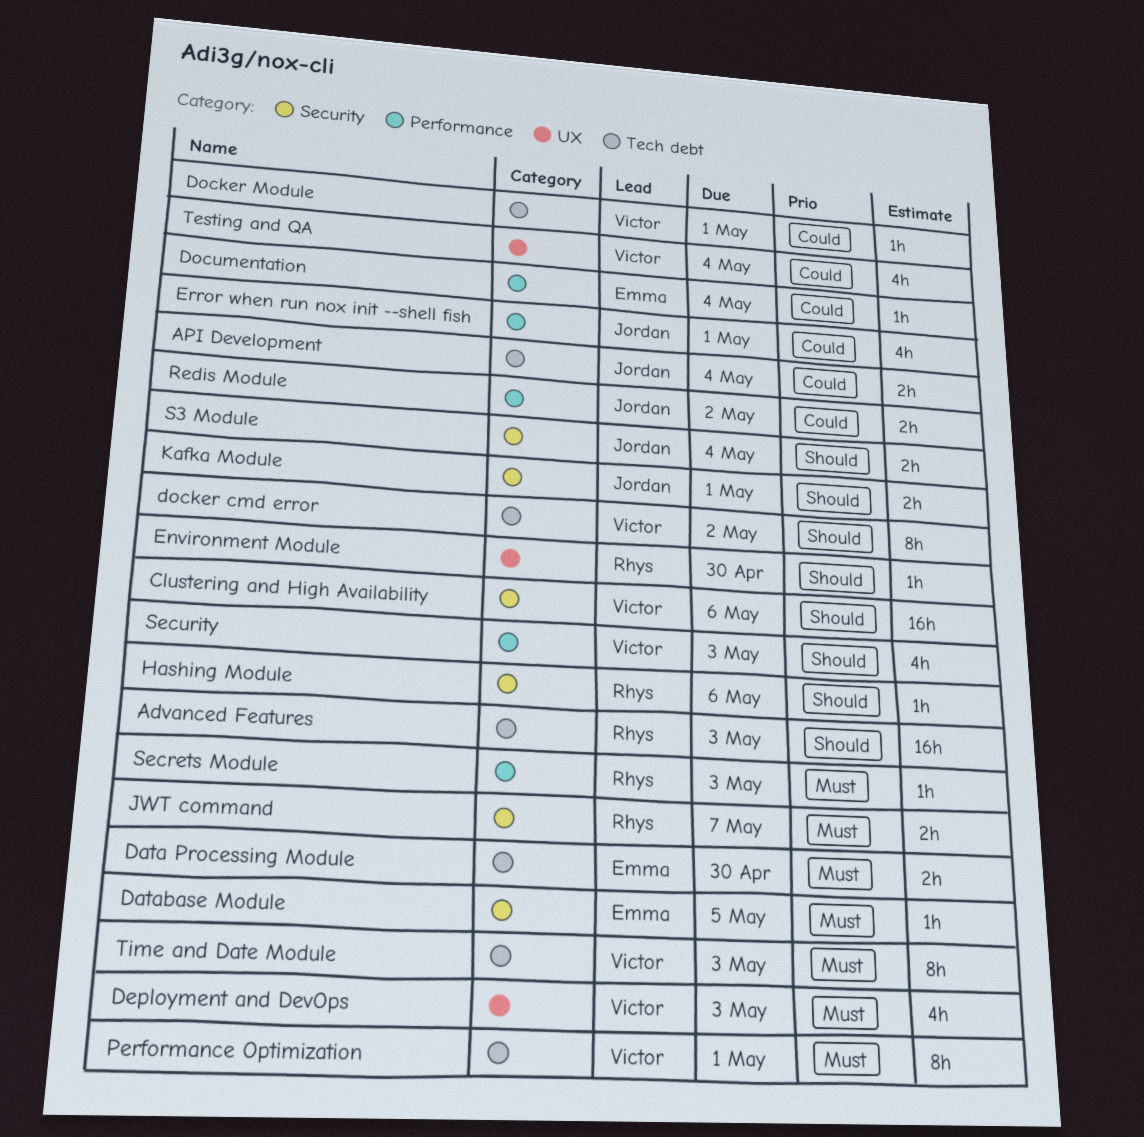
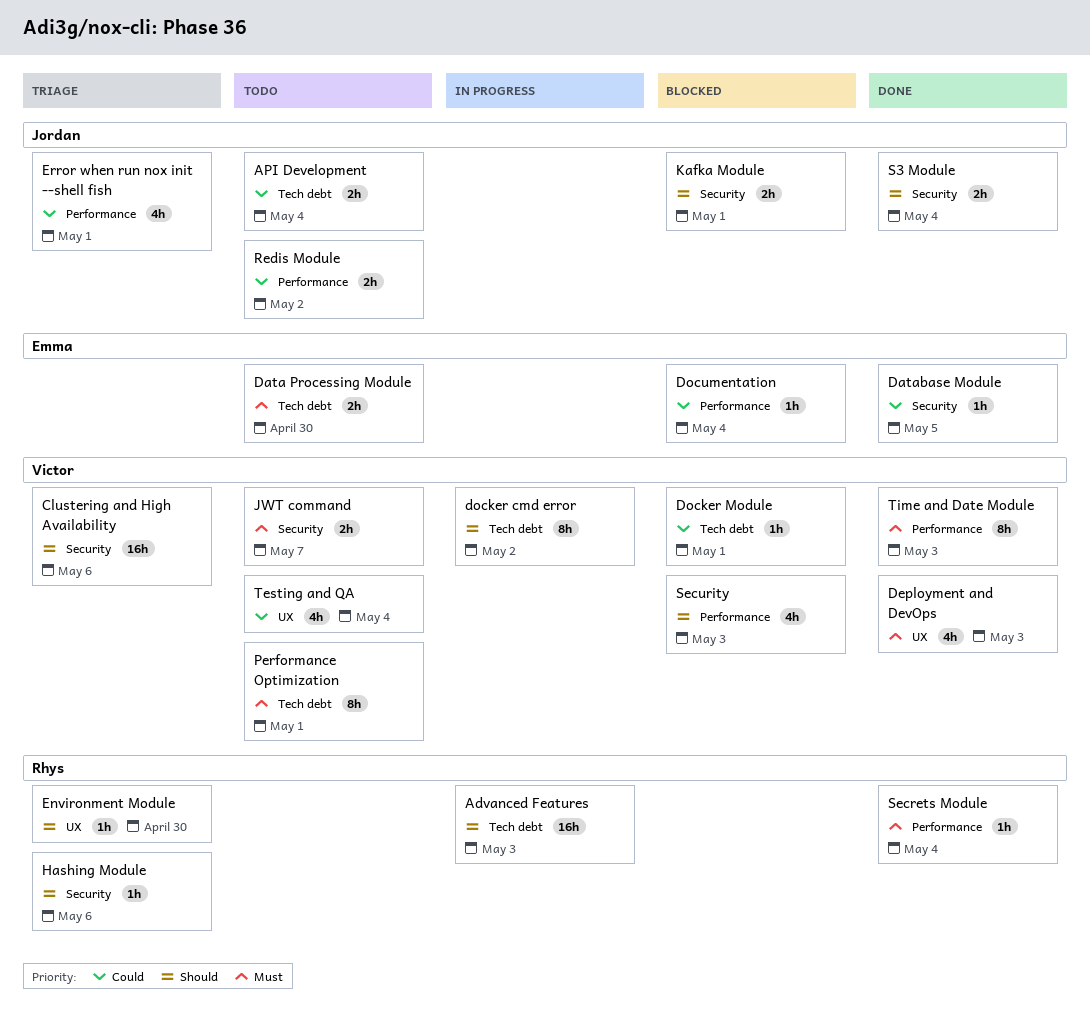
Database Module, priority: Must -> Could
JWT command, owner: Rhys -> Victor
Secrets Module, due: May 3 -> May 4
Time and Date Module, label: Tech debt -> Performance

